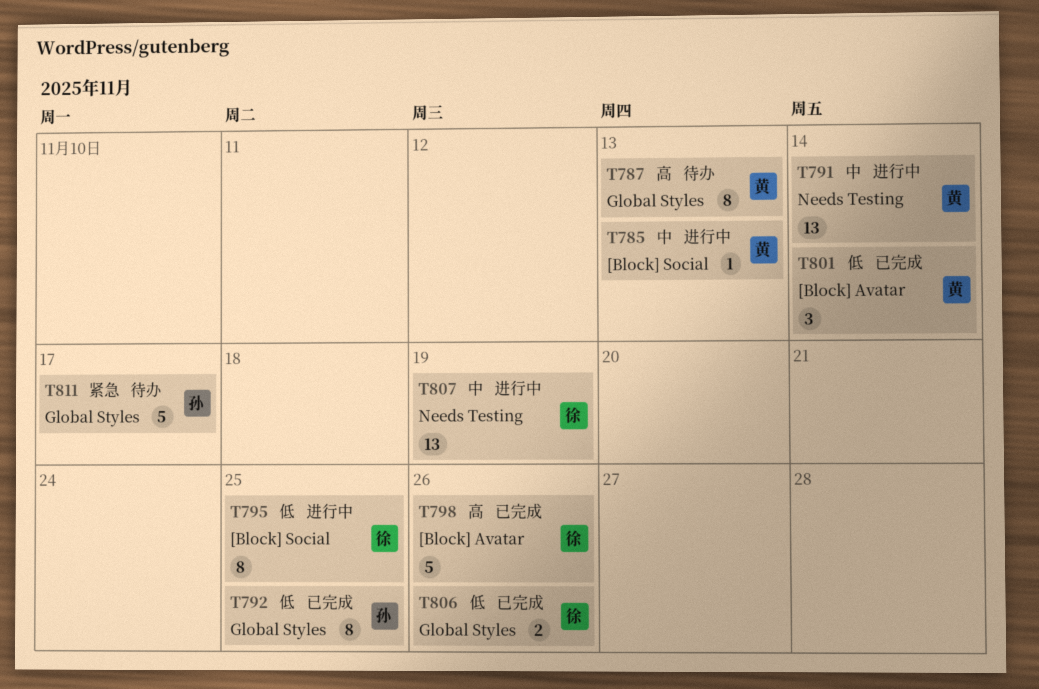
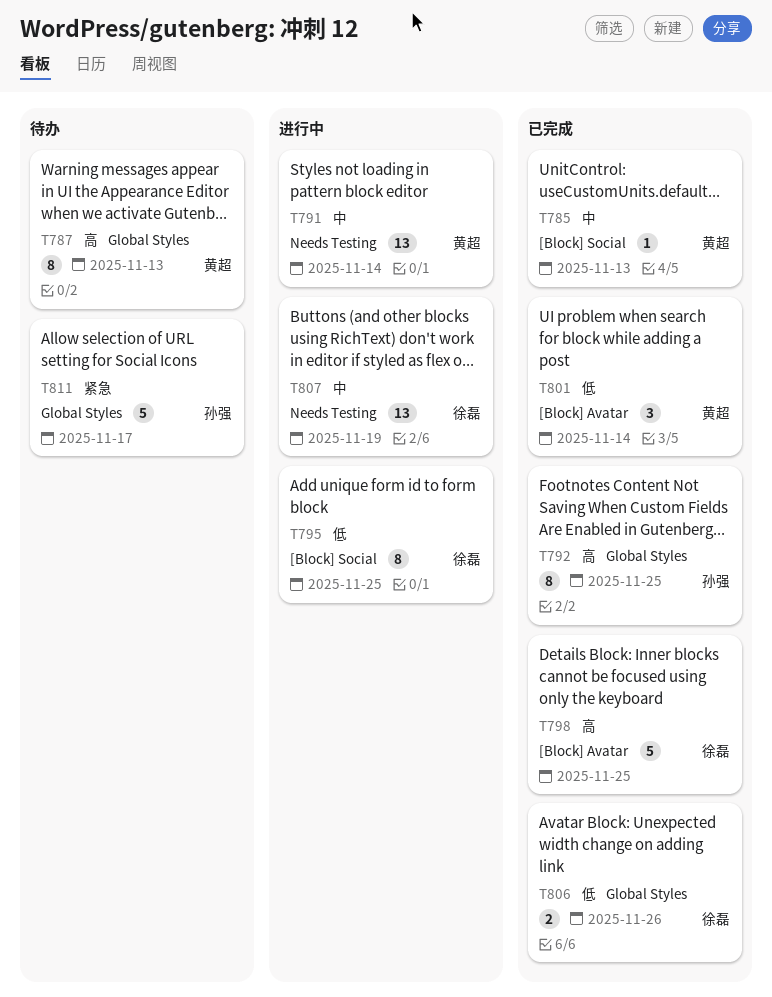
T785, status: 进行中 -> 已完成
T792, priority: 低 -> 高
T798, due: Nov 26 -> Nov 25

